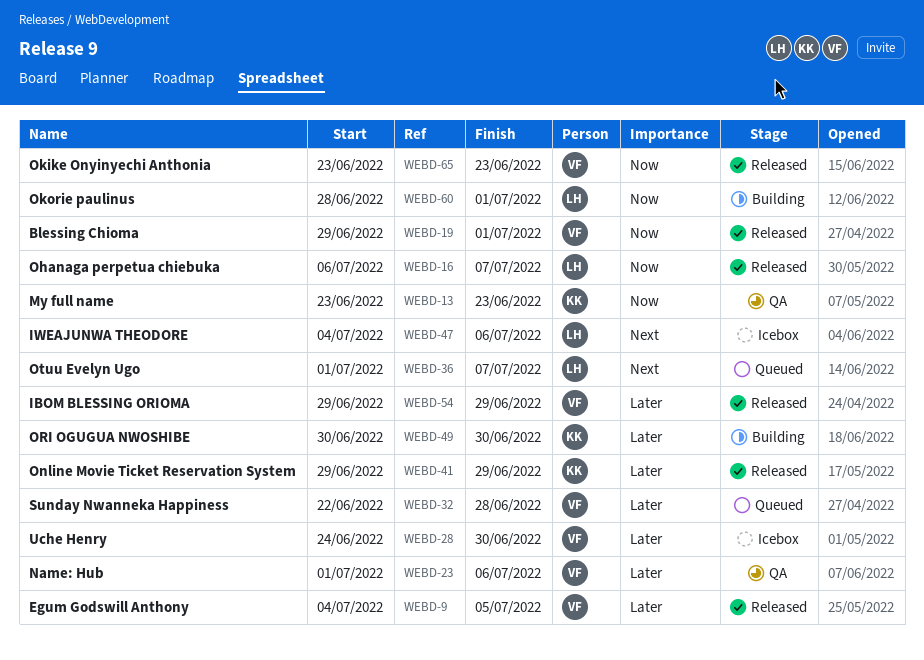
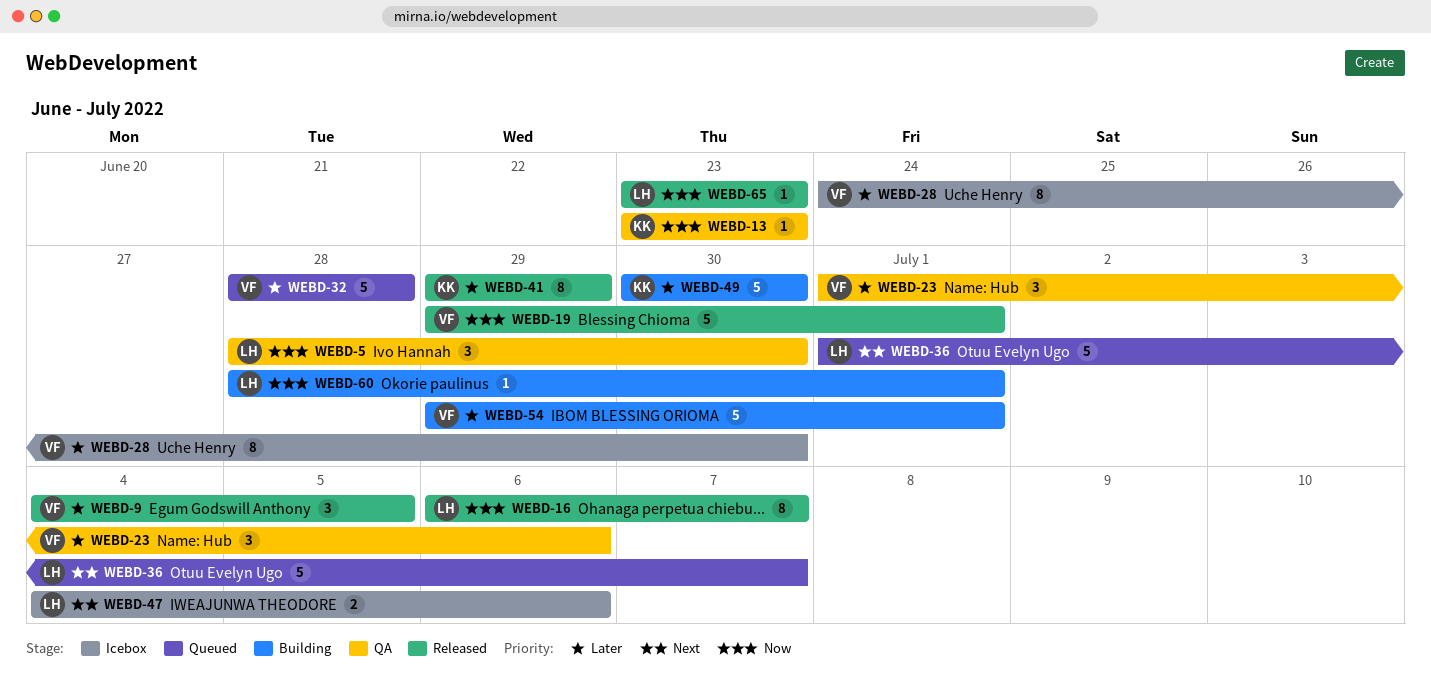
WEBD-5: none -> present
WEBD-32, start: Jun 22 -> Jun 28
WEBD-54, status: Released -> Building
WEBD-54, due: Jun 29 -> Jul 1
WEBD-65, owner: VF -> LH

